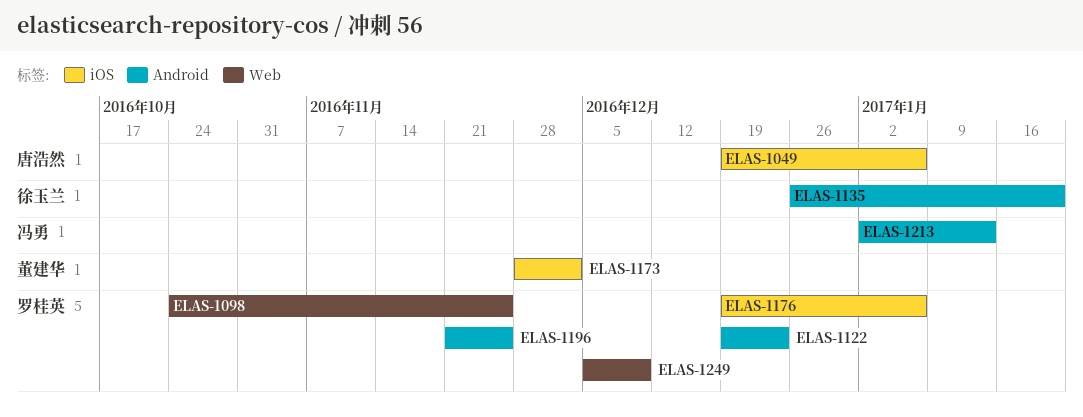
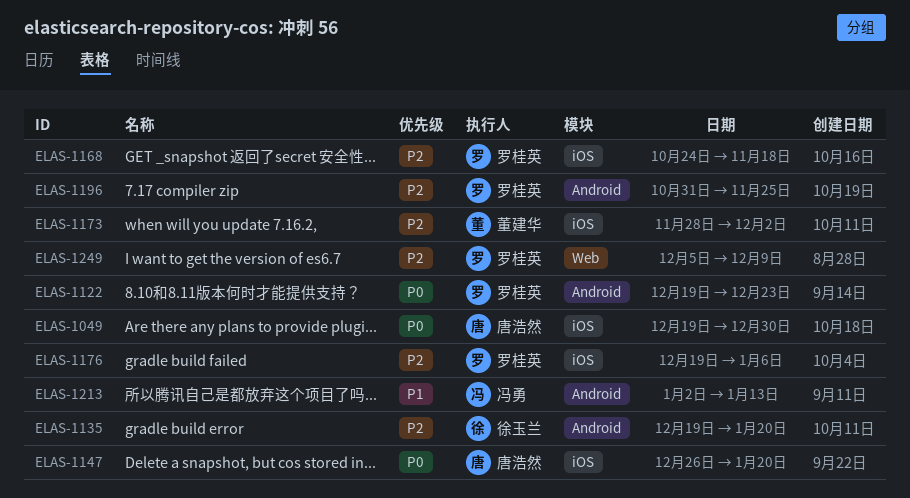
ELAS-1049, due: Jan 6 -> Dec 30
ELAS-1098: present -> none
ELAS-1135, start: Dec 26 -> Dec 19
ELAS-1147: none -> present
ELAS-1168: none -> present
ELAS-1196, start: Nov 21 -> Oct 31

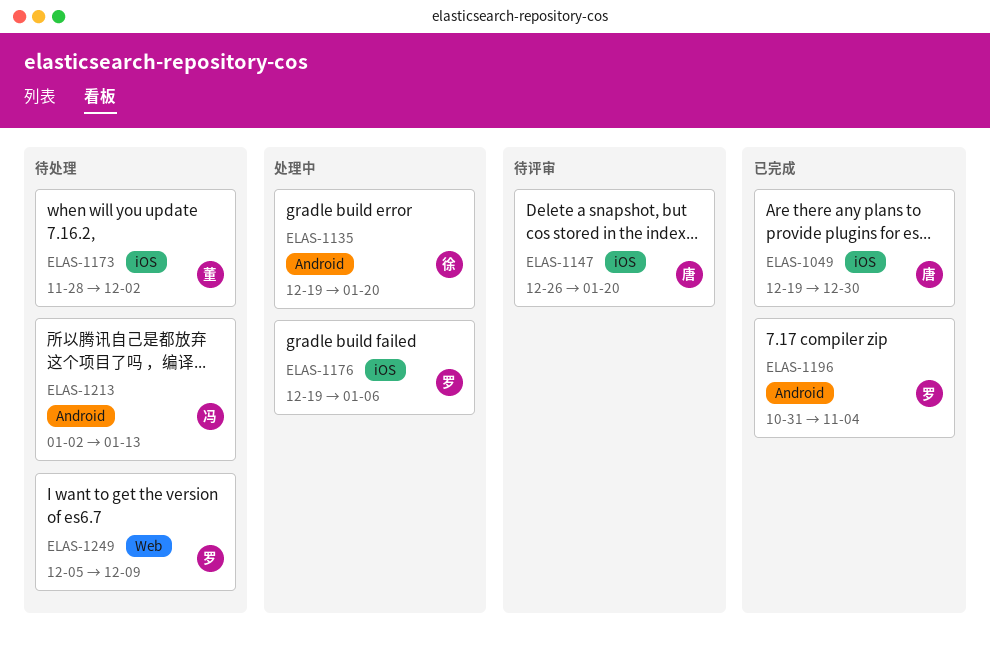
ELAS-1122: present -> none
ELAS-1168: present -> none
ELAS-1196, due: Nov 25 -> Nov 4

